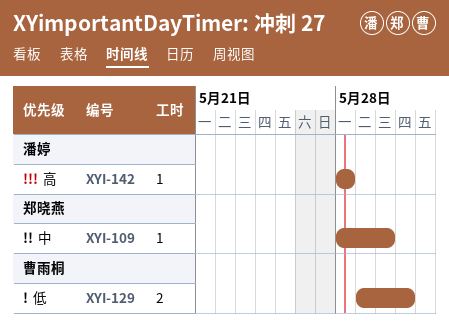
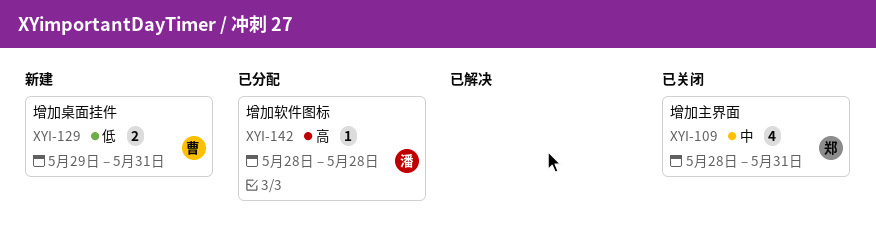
XYI-109, estimate: 1 -> 4
XYI-109, due: May 30 -> May 31

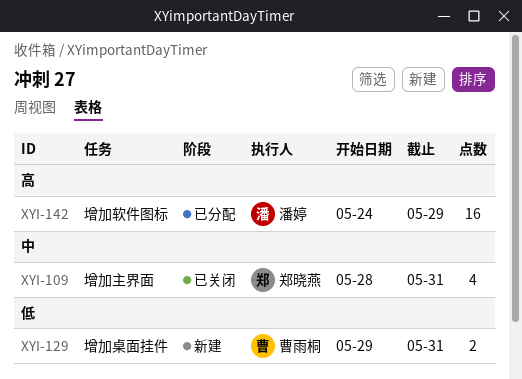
XYI-142, estimate: 1 -> 16
XYI-142, start: May 28 -> May 24
XYI-142, due: May 28 -> May 29

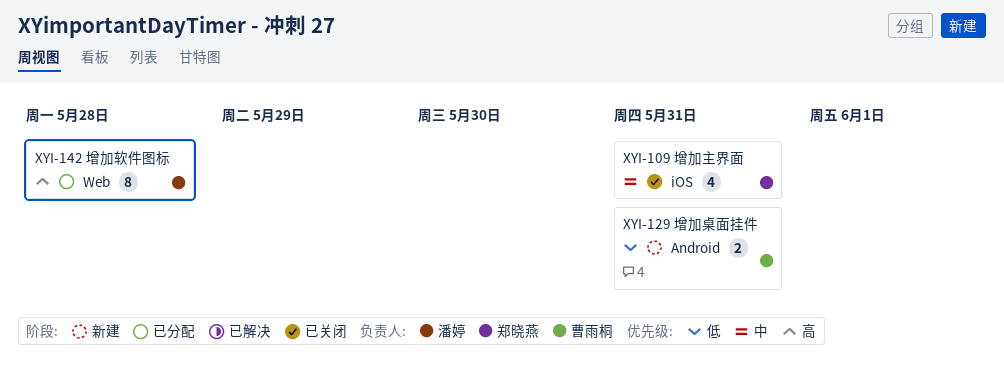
XYI-142, estimate: 16 -> 8
XYI-142, due: May 29 -> May 28

